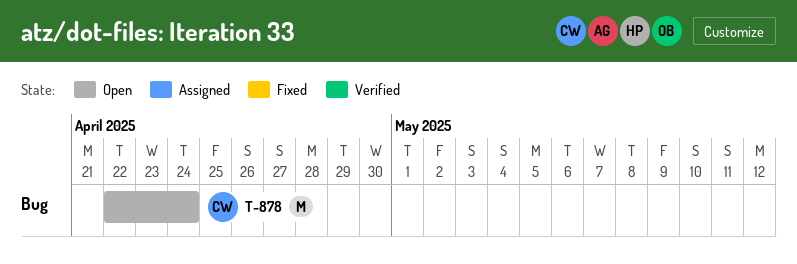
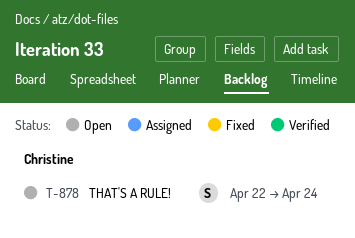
T-878, estimate: M -> S

